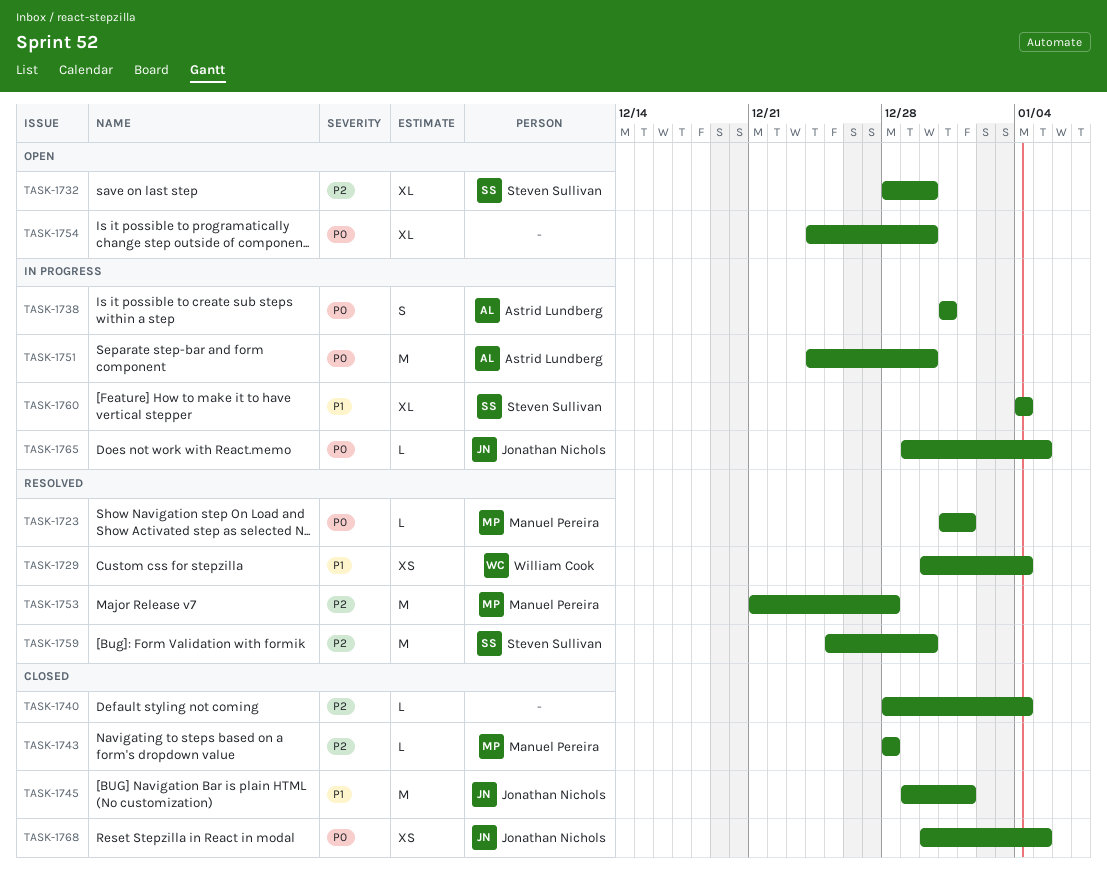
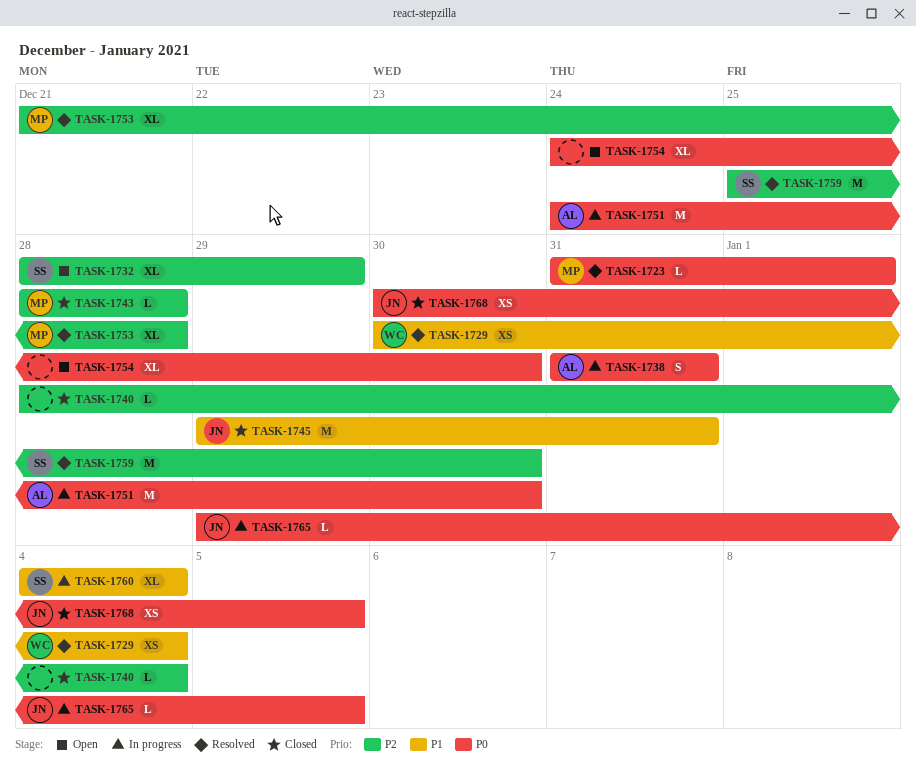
TASK-1732, due: Dec 30 -> Dec 29
TASK-1745, due: Jan 1 -> Dec 31
TASK-1753, estimate: M -> XL

